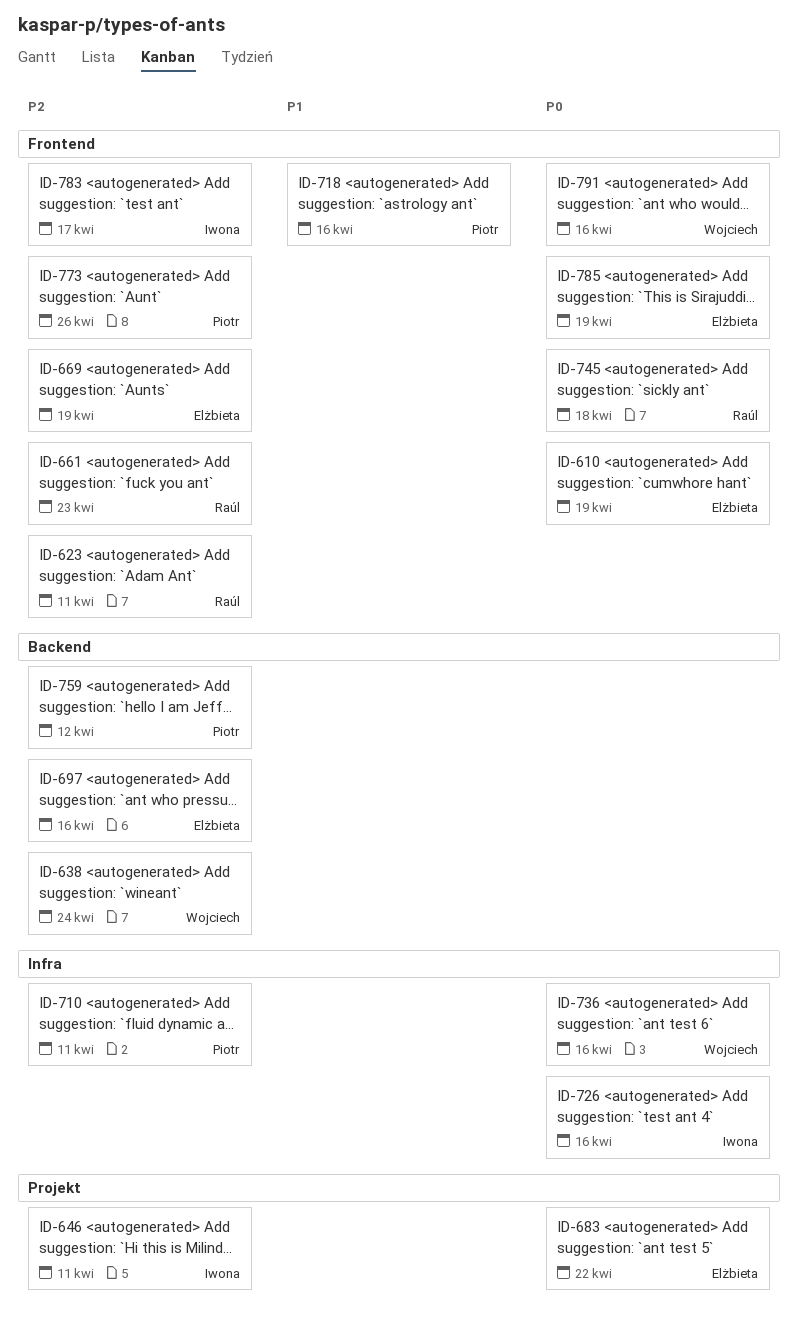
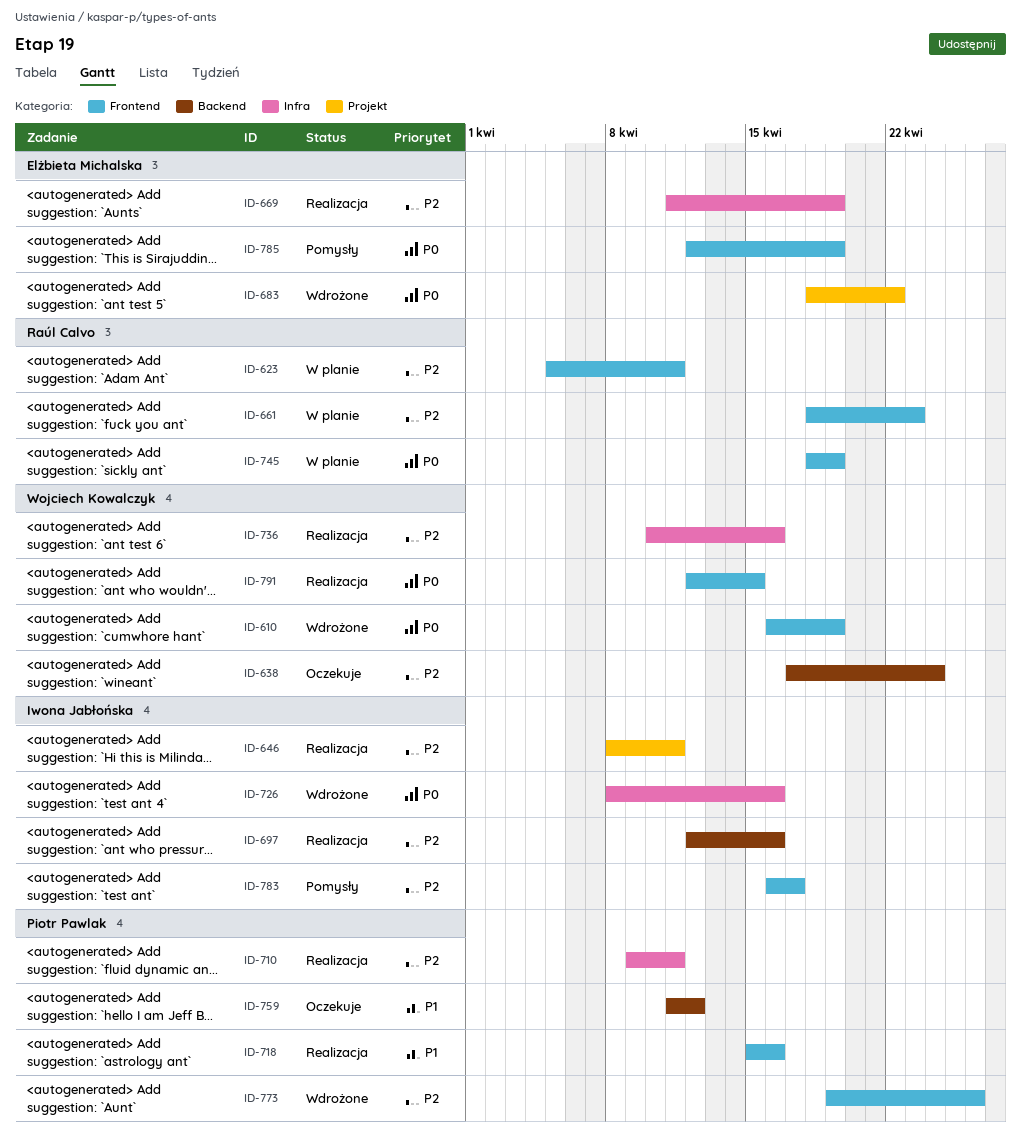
ID-610, owner: Elżbieta Michalska -> Wojciech Kowalczyk
ID-669, label: Frontend -> Infra
ID-697, owner: Elżbieta Michalska -> Iwona Jabłońska
ID-736, priority: P0 -> P2
ID-745, due: Apr 18 -> Apr 19
ID-759, priority: P2 -> P1
ID-791, due: Apr 16 -> Apr 15

